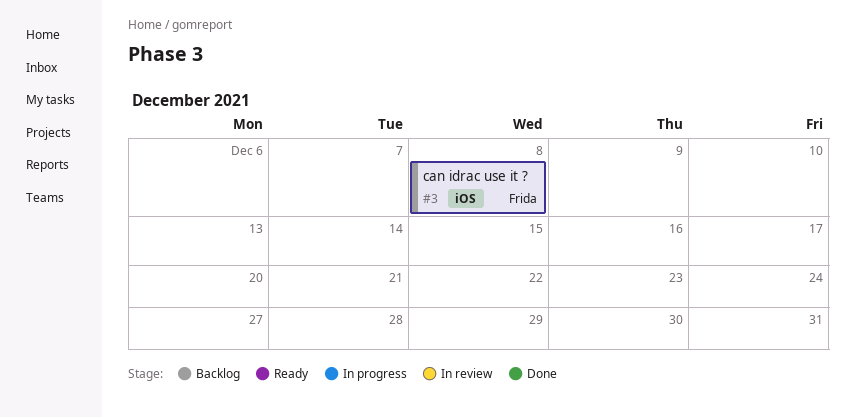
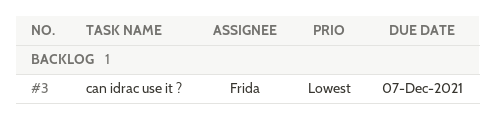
#3, due: Dec 8 -> Dec 7

